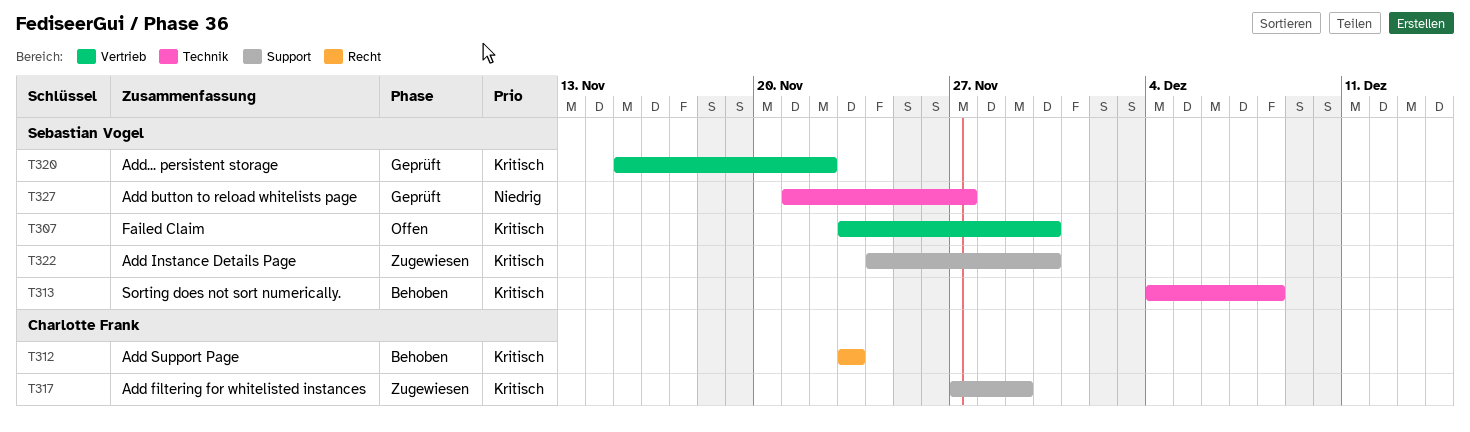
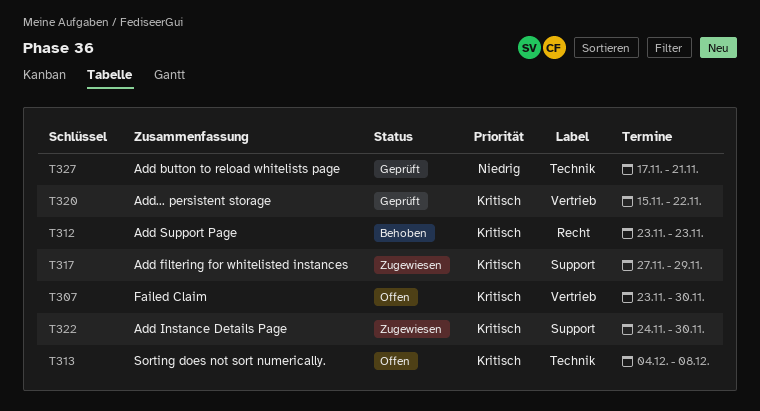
T313, status: Behoben -> Offen
T327, start: Nov 21 -> Nov 17
T327, due: Nov 27 -> Nov 21

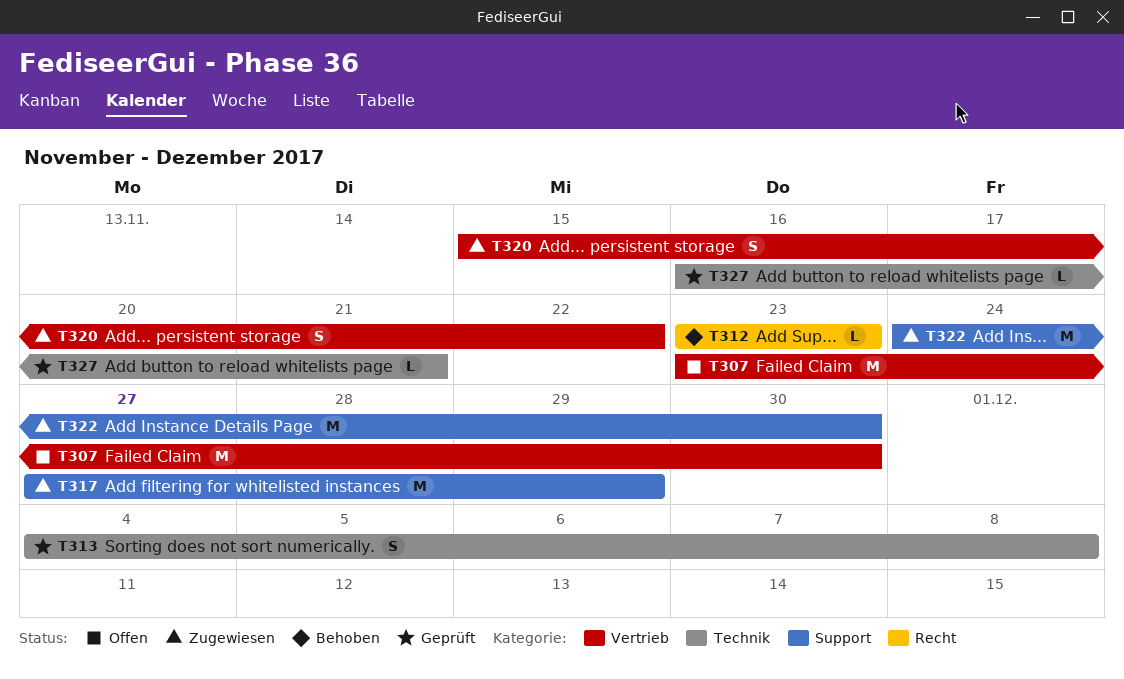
T313, status: Offen -> Geprüft
T320, status: Geprüft -> Zugewiesen
T327, start: Nov 17 -> Nov 16

